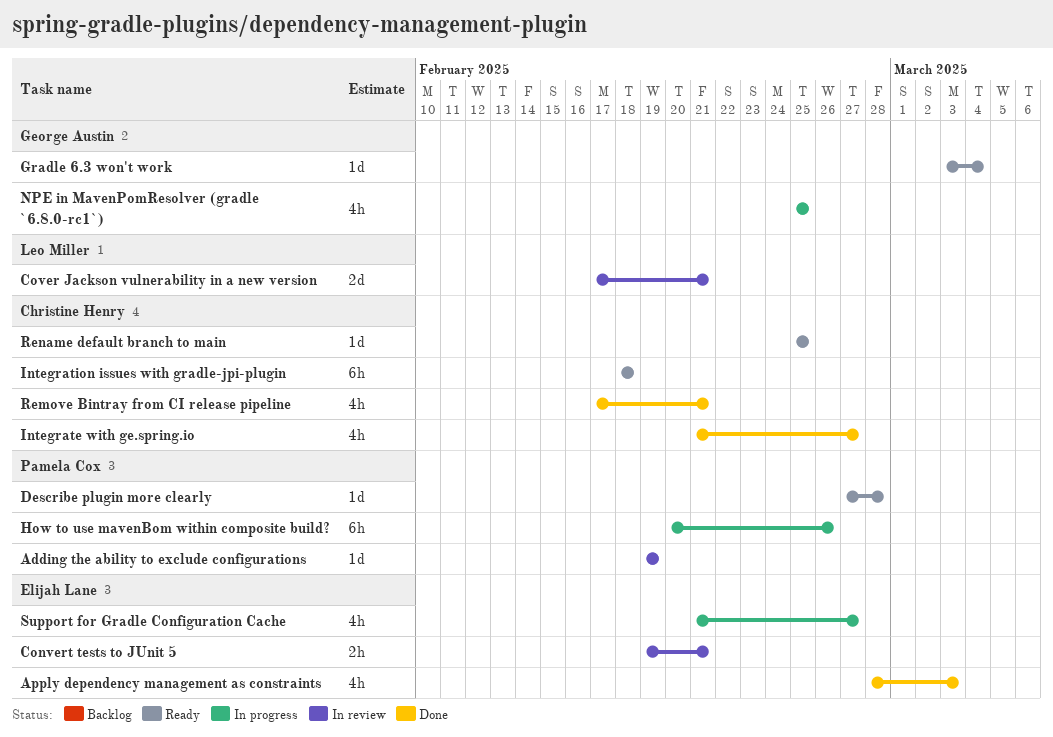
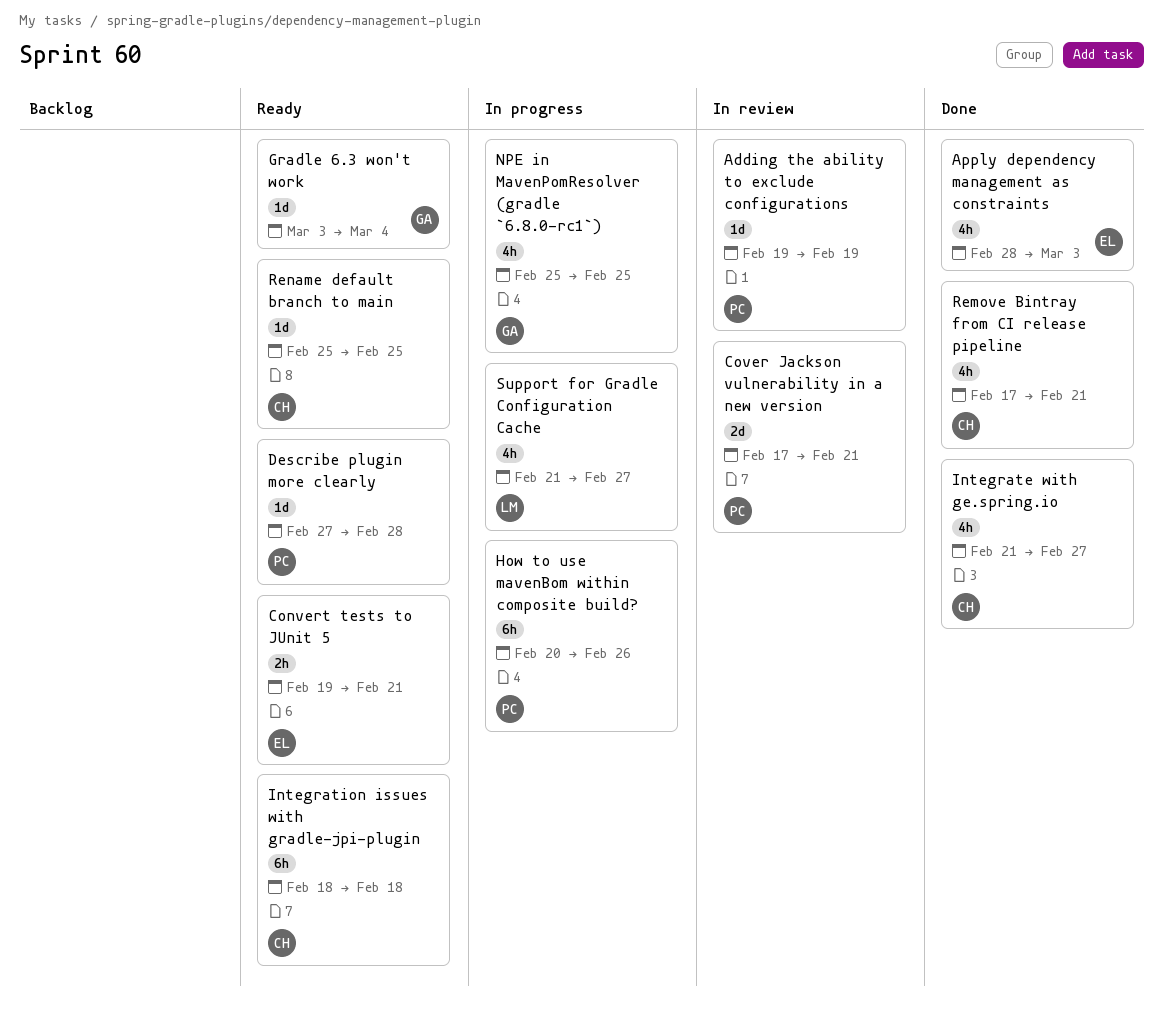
Convert tests to JUnit 5, status: In review -> Ready
Cover Jackson vulnerability in a new version, owner: Leo Miller -> Pamela Cox
Support for Gradle Configuration Cache, owner: Elijah Lane -> Leo Miller

